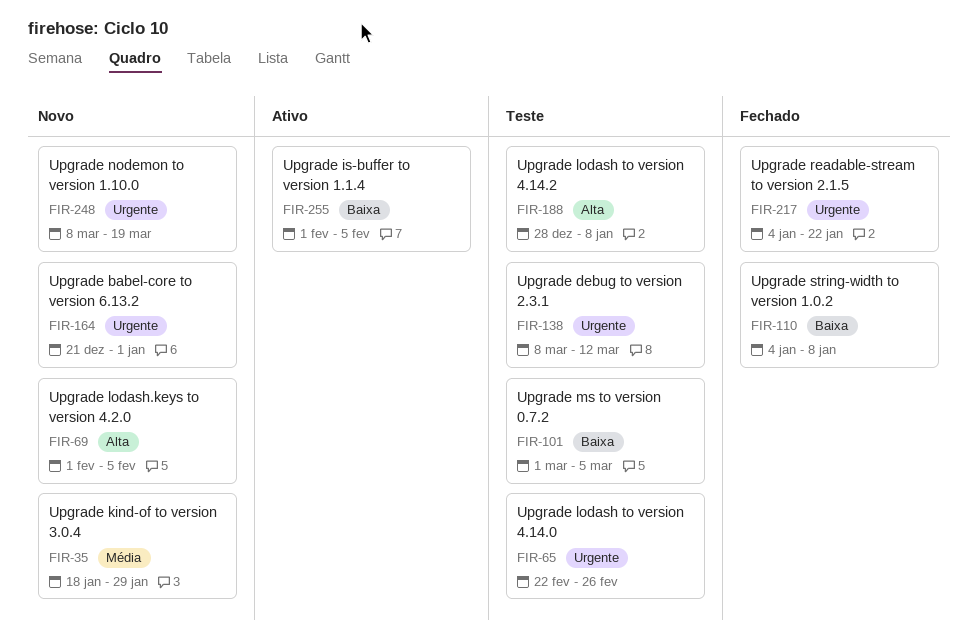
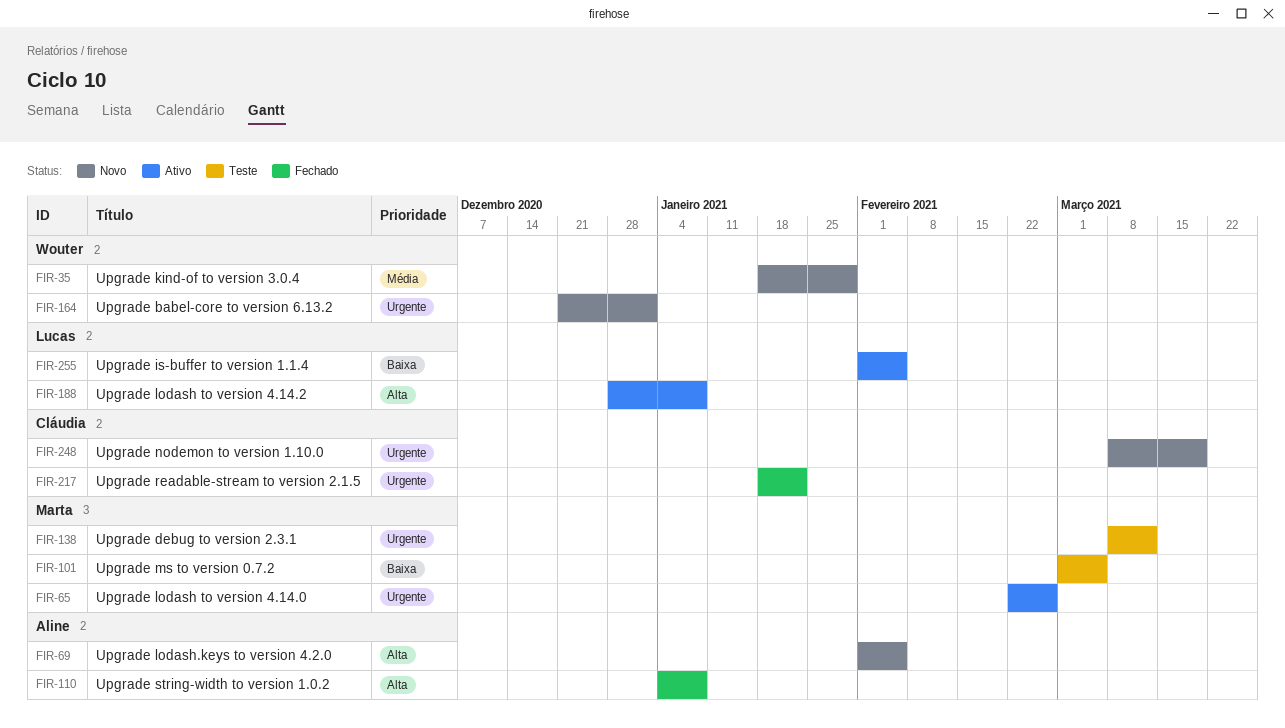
FIR-65, status: Teste -> Ativo
FIR-110, priority: Baixa -> Alta
FIR-188, status: Teste -> Ativo
FIR-217, start: Jan 4 -> Jan 18

